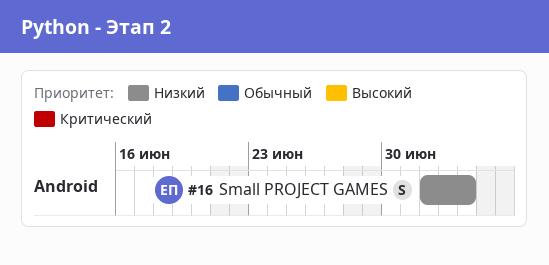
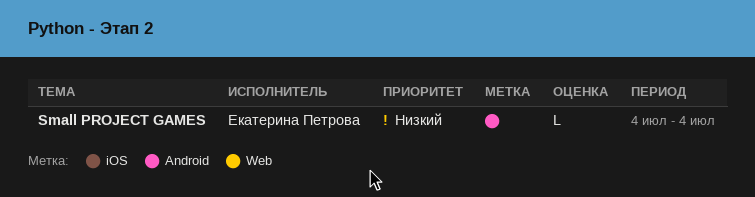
Small PROJECT GAMES, estimate: S -> L
Small PROJECT GAMES, start: Jul 2 -> Jul 4

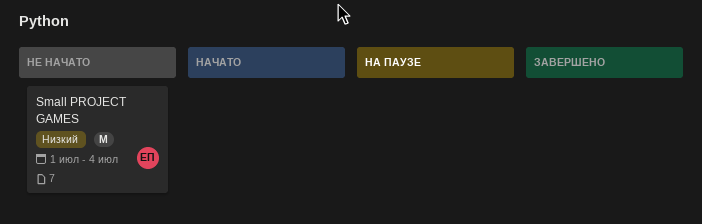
Small PROJECT GAMES, estimate: L -> M
Small PROJECT GAMES, start: Jul 4 -> Jul 1

